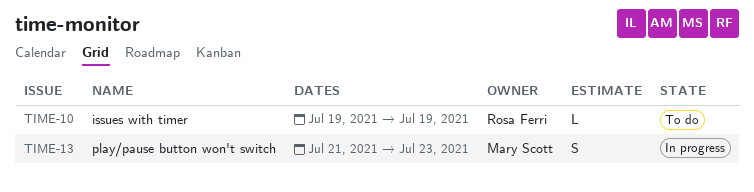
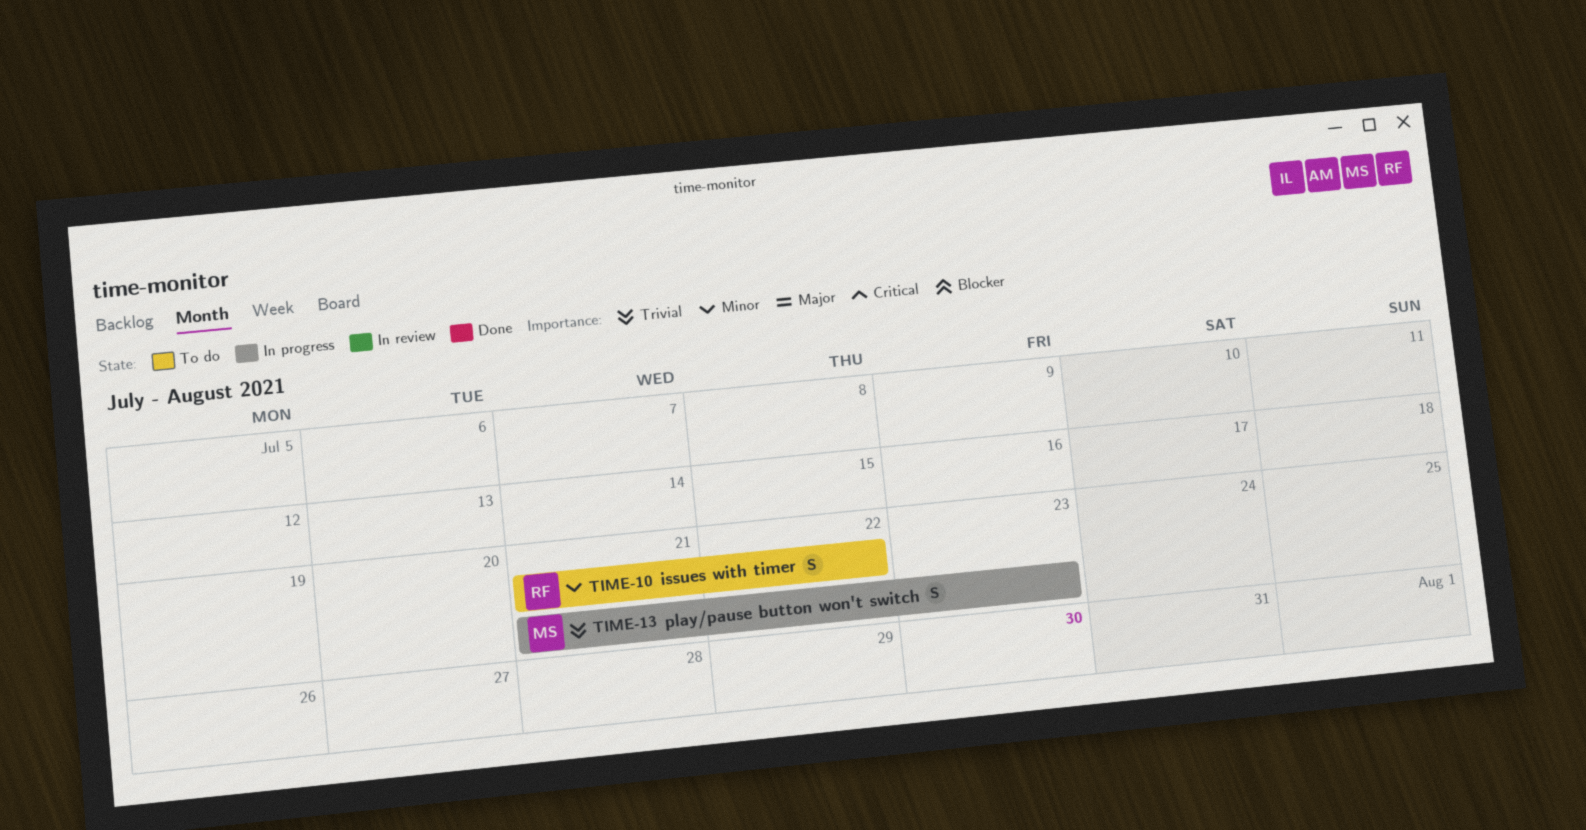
TIME-10, estimate: L -> S
TIME-10, start: Jul 19 -> Jul 21
TIME-10, due: Jul 19 -> Jul 22

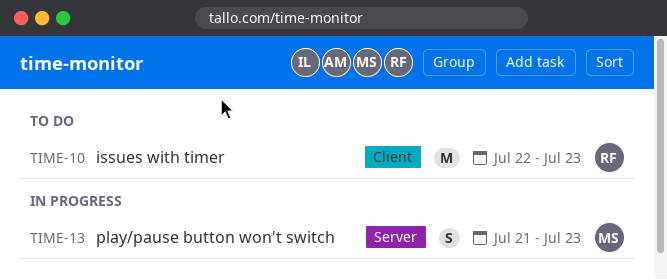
TIME-10, estimate: S -> M
TIME-10, start: Jul 21 -> Jul 22
TIME-10, due: Jul 22 -> Jul 23

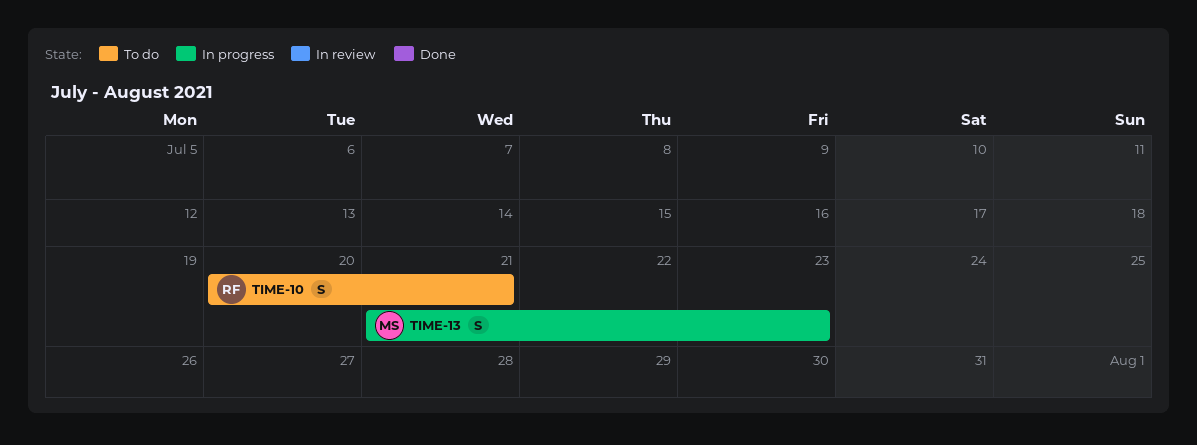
TIME-10, estimate: M -> S
TIME-10, start: Jul 22 -> Jul 20
TIME-10, due: Jul 23 -> Jul 21

